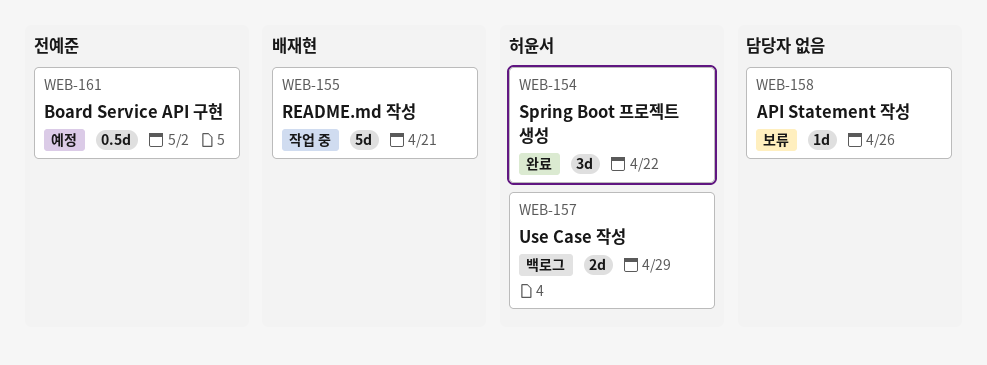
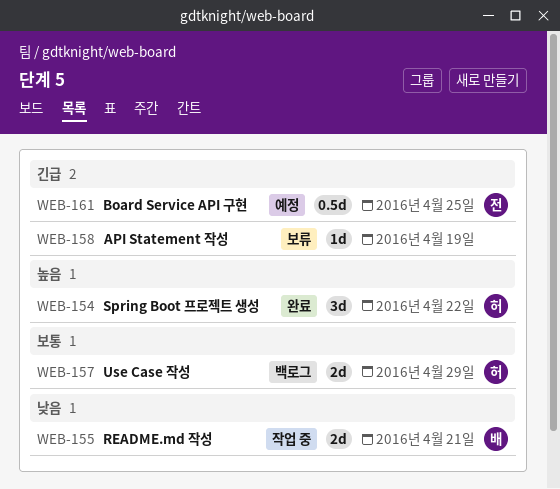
WEB-155, estimate: 5d -> 2d
WEB-158, due: Apr 26 -> Apr 19
WEB-161, due: May 2 -> Apr 25

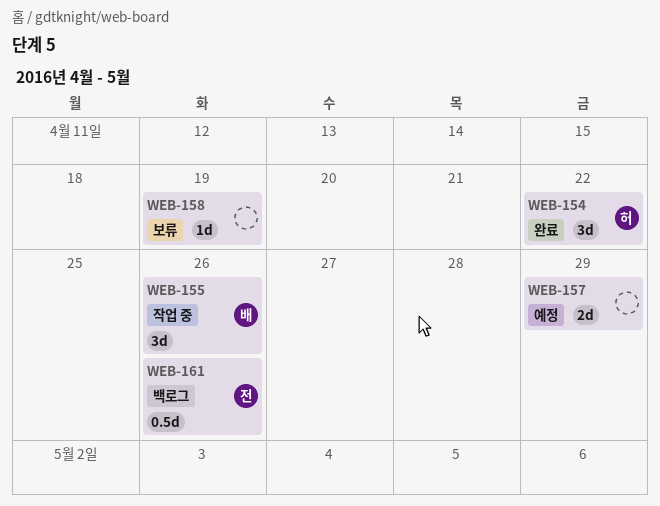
WEB-155, estimate: 2d -> 3d
WEB-155, due: Apr 21 -> Apr 26
WEB-157, status: 백로그 -> 예정
WEB-157, owner: 허 -> none
WEB-161, status: 예정 -> 백로그
WEB-161, due: Apr 25 -> Apr 26

